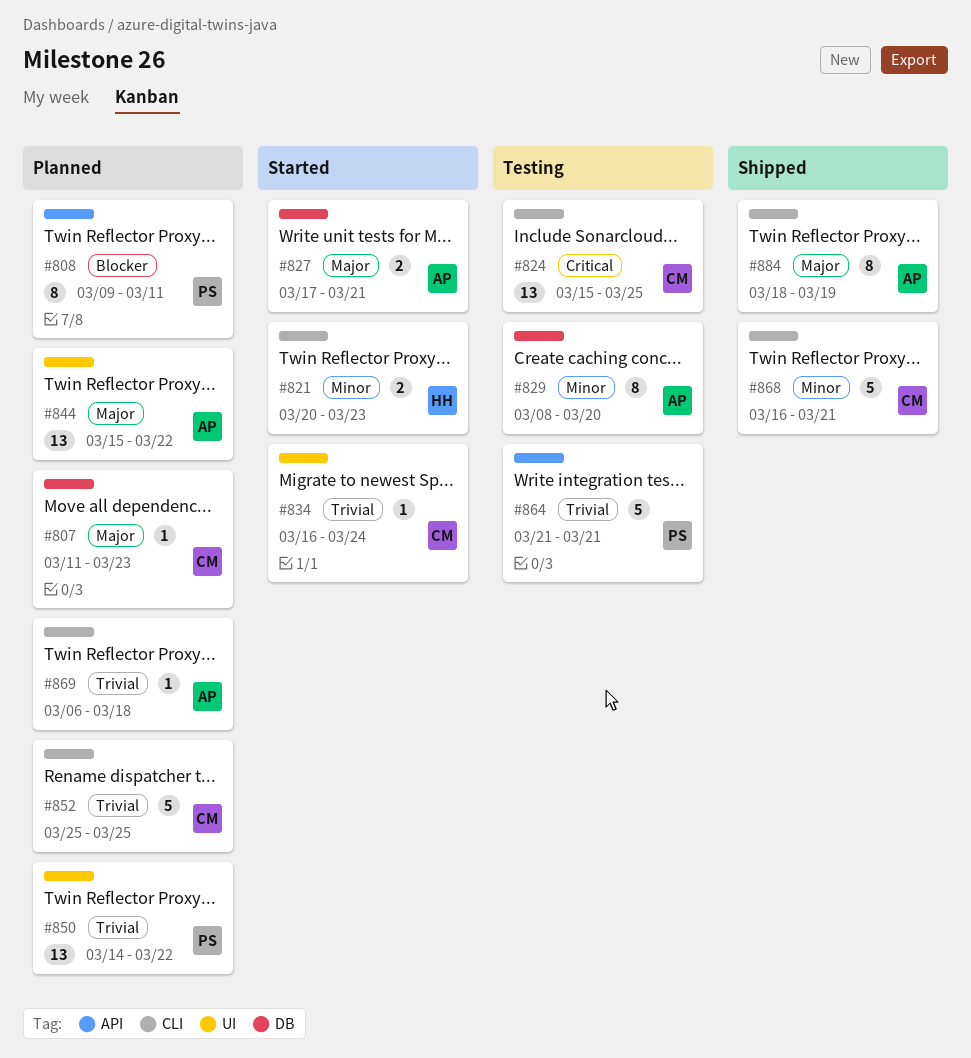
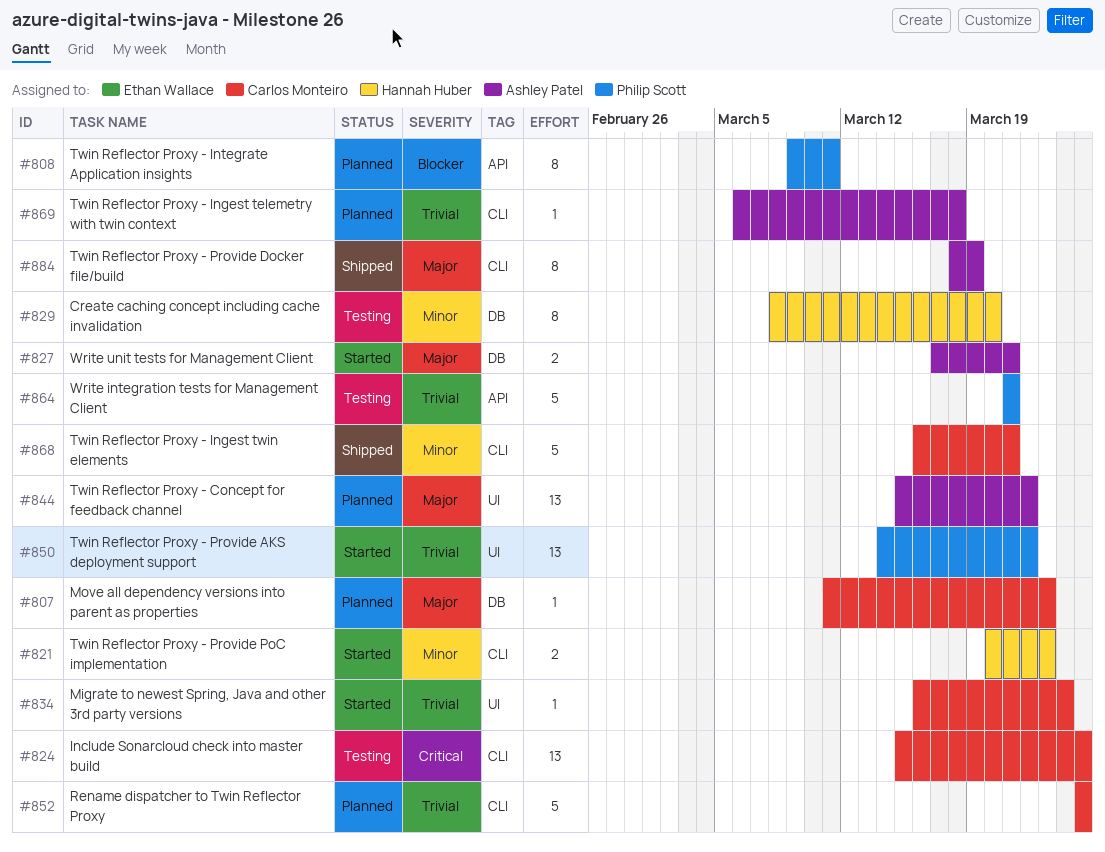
#829, owner: Ashley Patel -> Hannah Huber
#850, status: Planned -> Started

